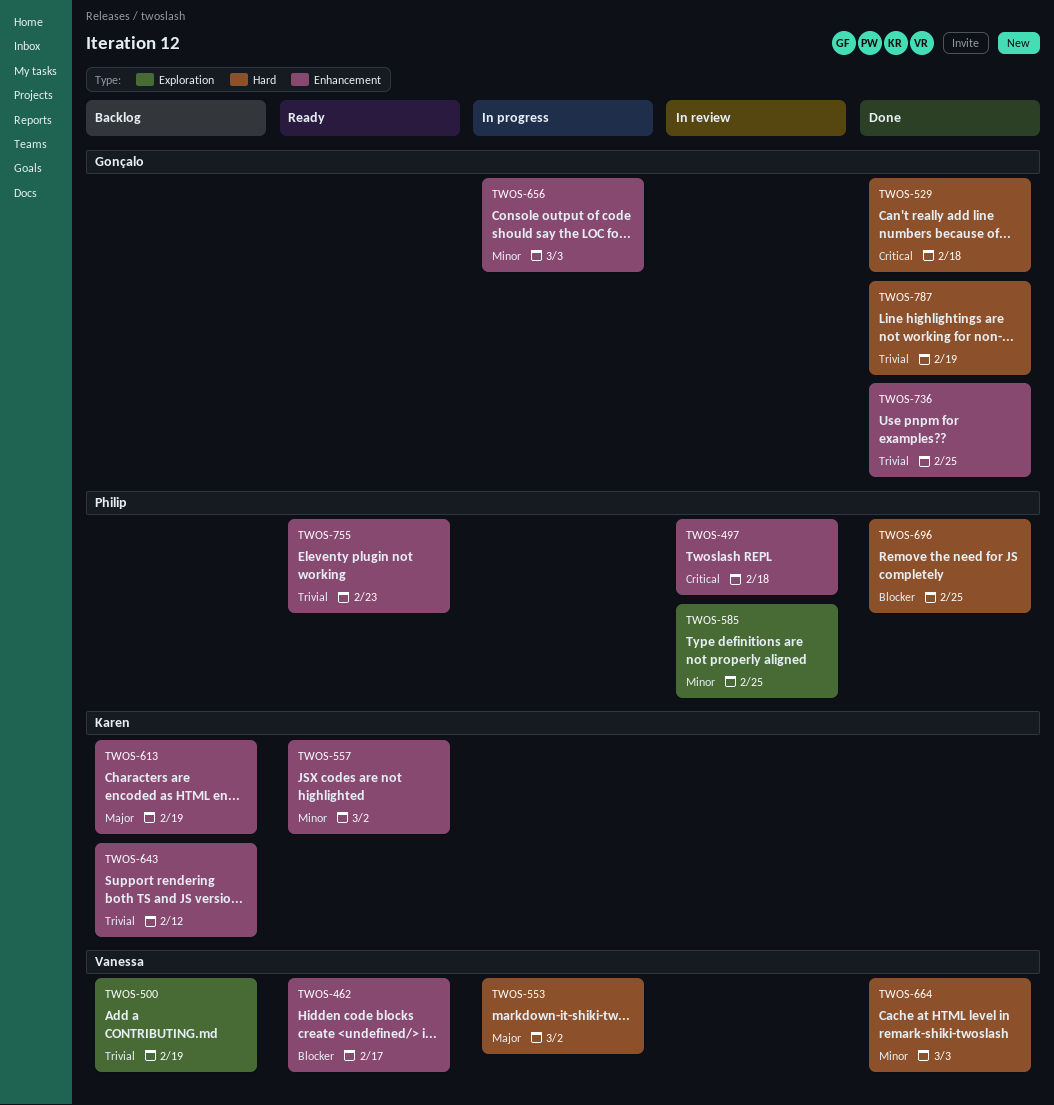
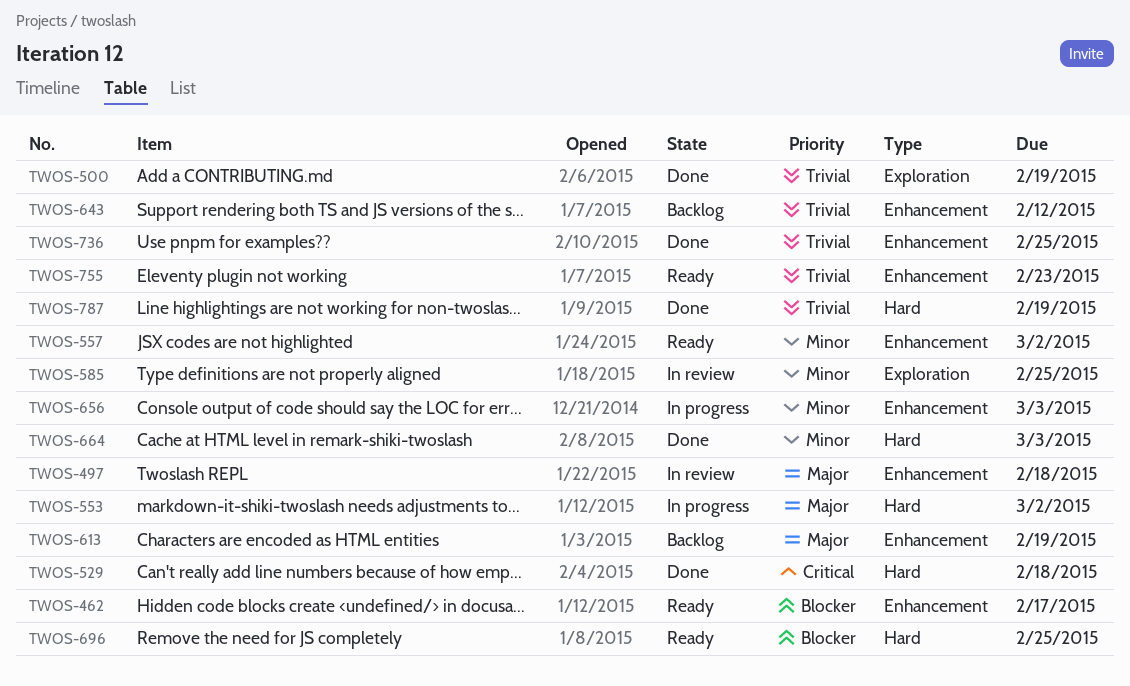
TWOS-497, priority: Critical -> Major
TWOS-500, status: Backlog -> Done
TWOS-696, status: Done -> Ready

